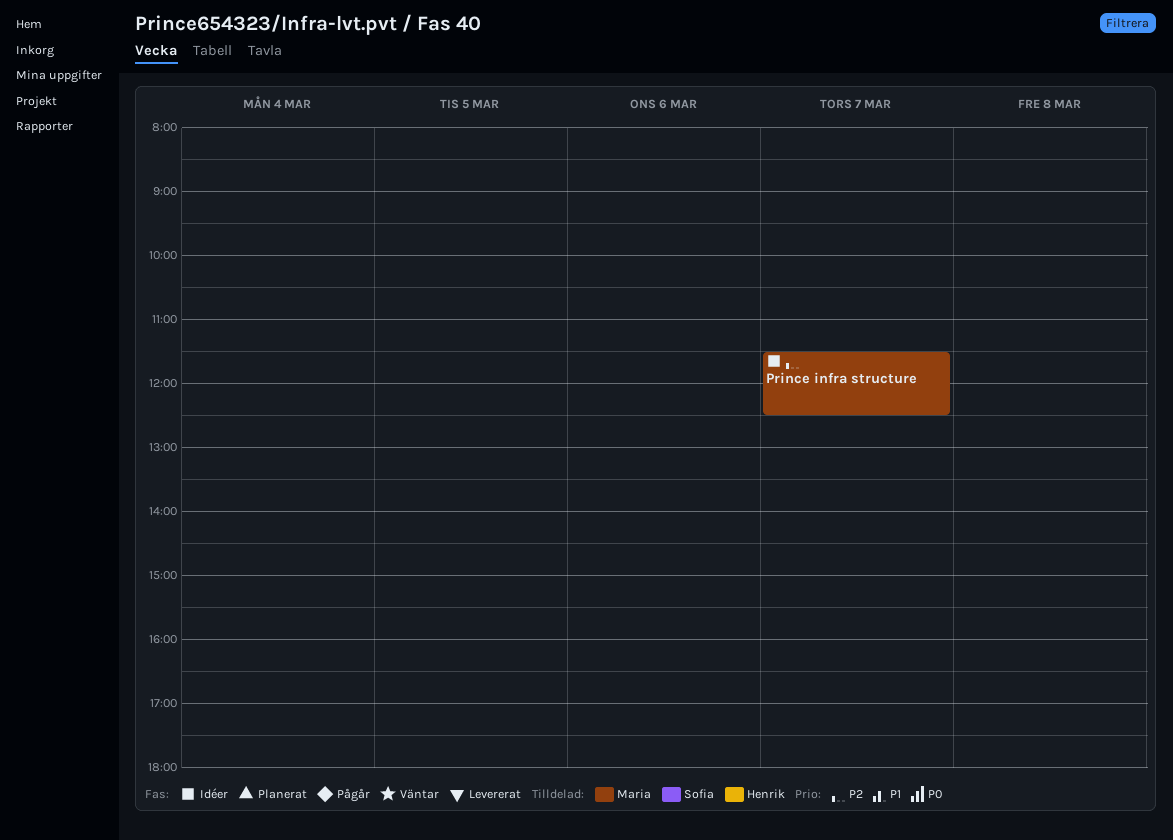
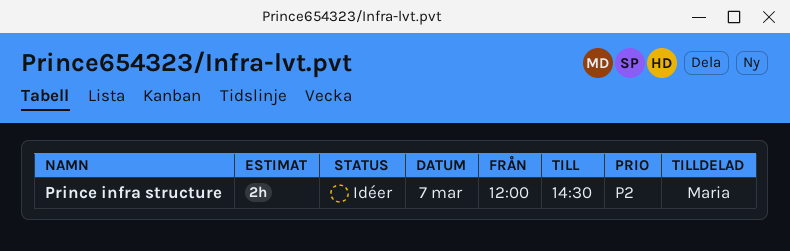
Prince infra structure, begins: 11:30 -> 12:00
Prince infra structure, ends: 12:30 -> 14:30

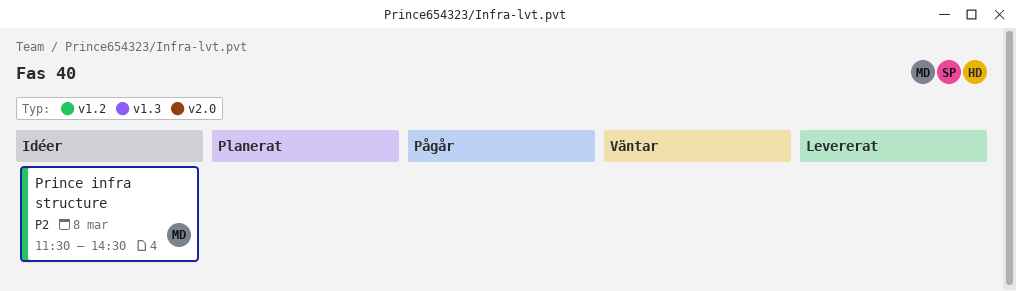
Prince infra structure, day: Mar 7 -> Mar 8
Prince infra structure, begins: 12:00 -> 11:30

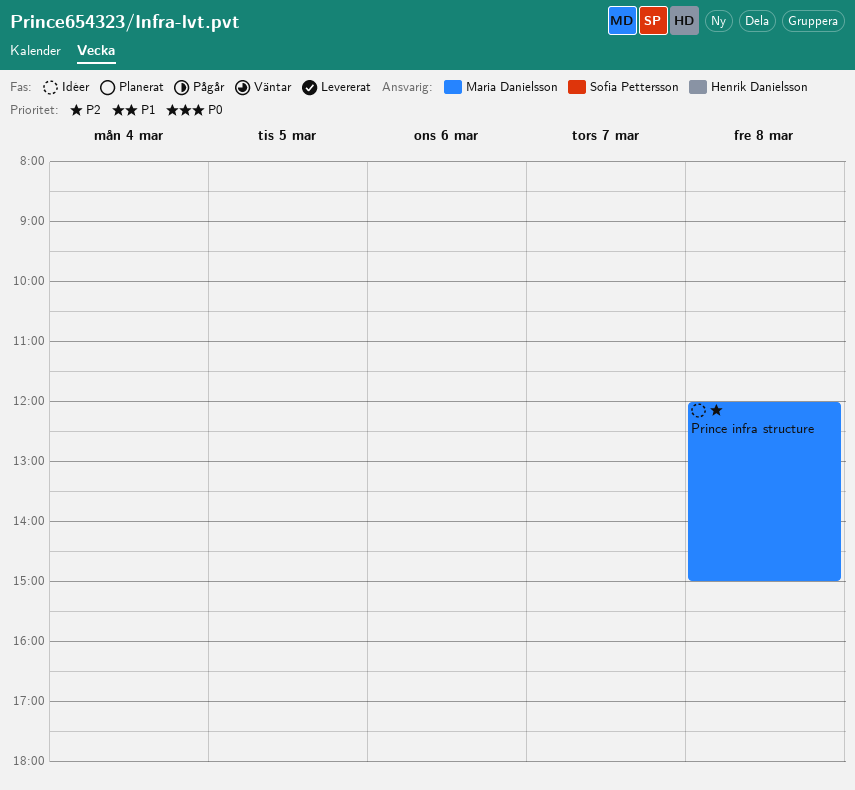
Prince infra structure, begins: 11:30 -> 12:00
Prince infra structure, ends: 14:30 -> 15:00

